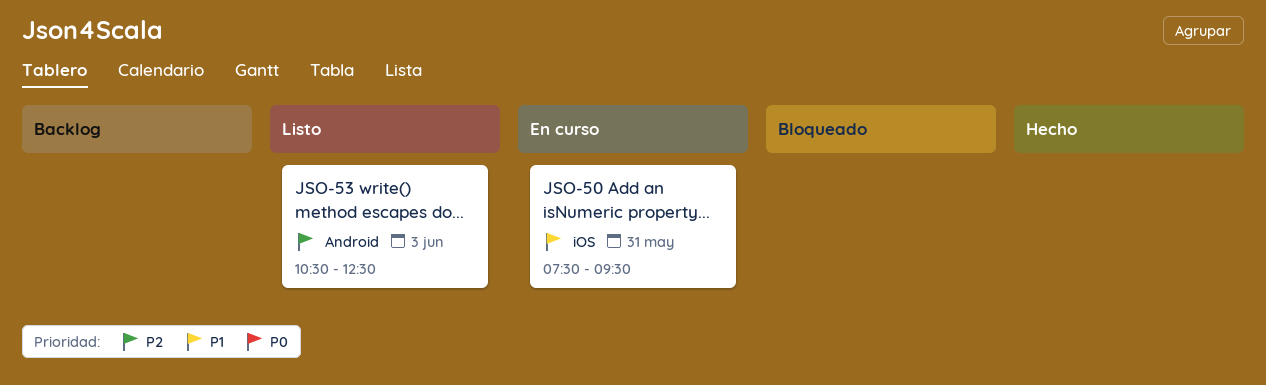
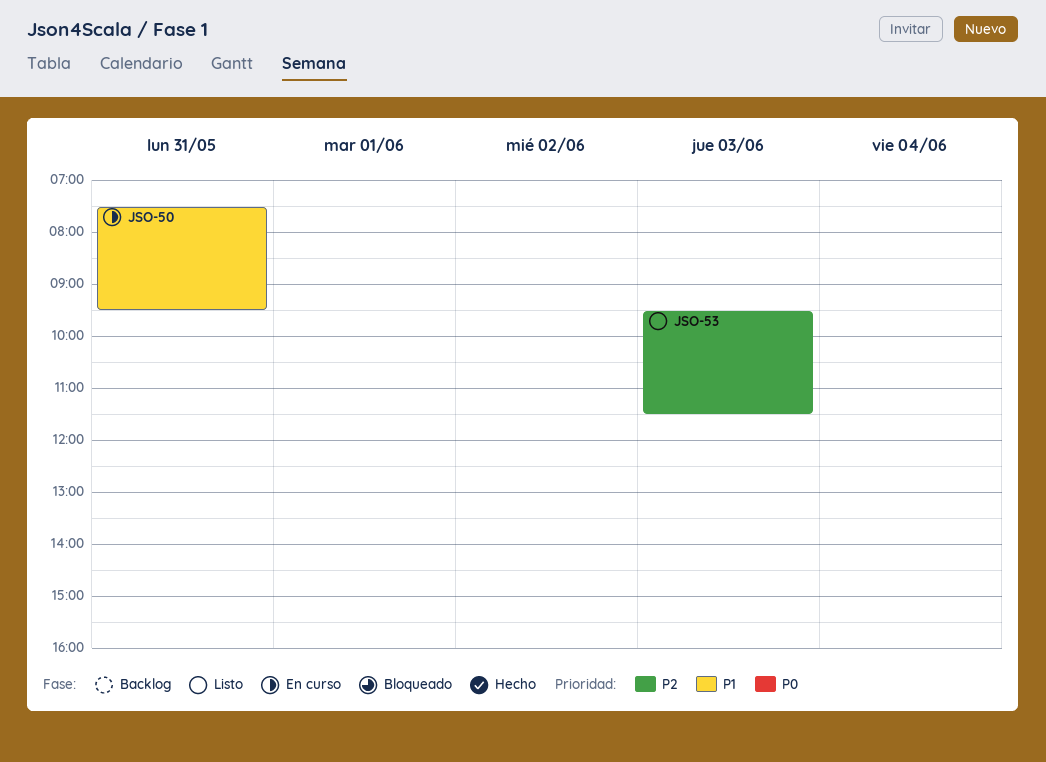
JSO-53, begins: 10:30 -> 09:30
JSO-53, ends: 12:30 -> 11:30

